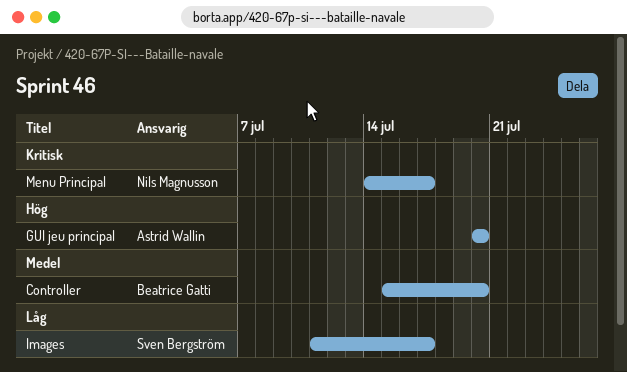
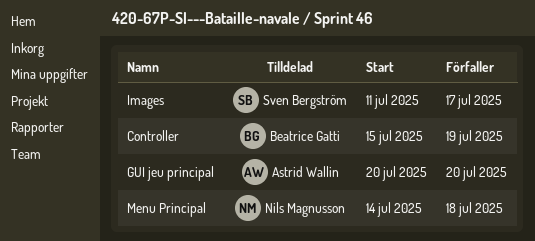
Controller, due: Jul 20 -> Jul 19
Menu Principal, due: Jul 17 -> Jul 18

